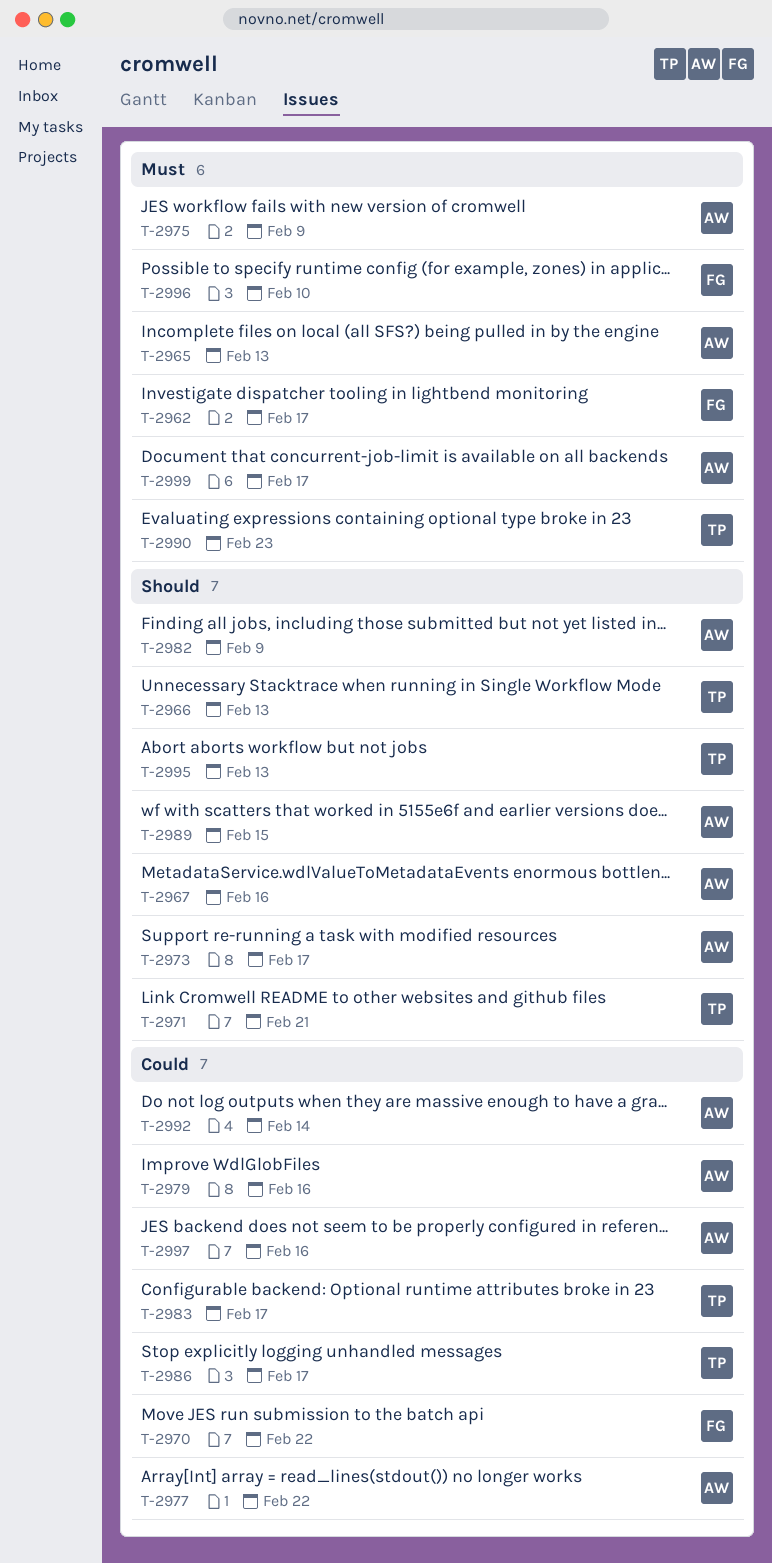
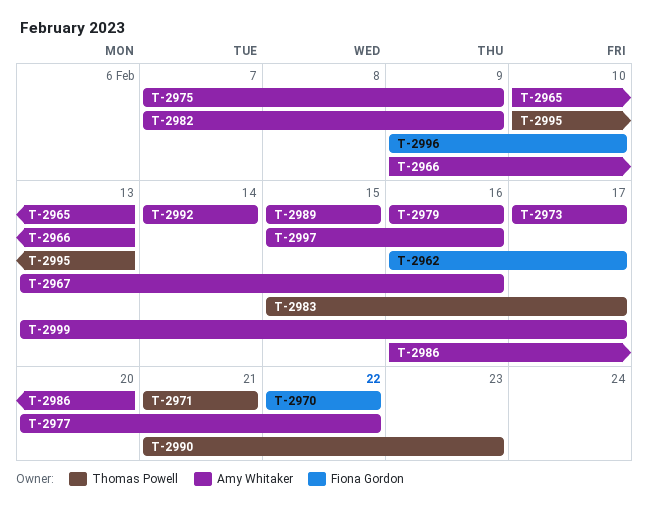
T-2966, owner: Thomas Powell -> Amy Whitaker
T-2986, owner: Thomas Powell -> Amy Whitaker
T-2986, due: Feb 17 -> Feb 20

